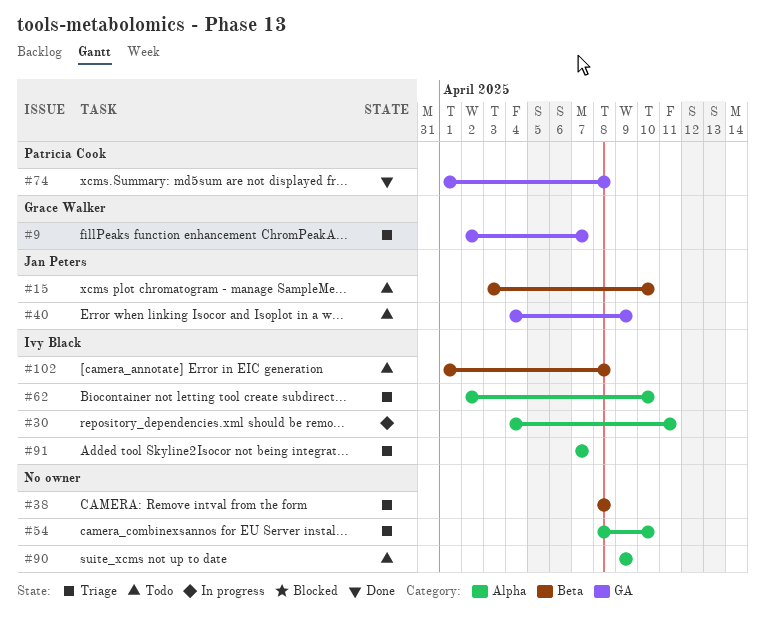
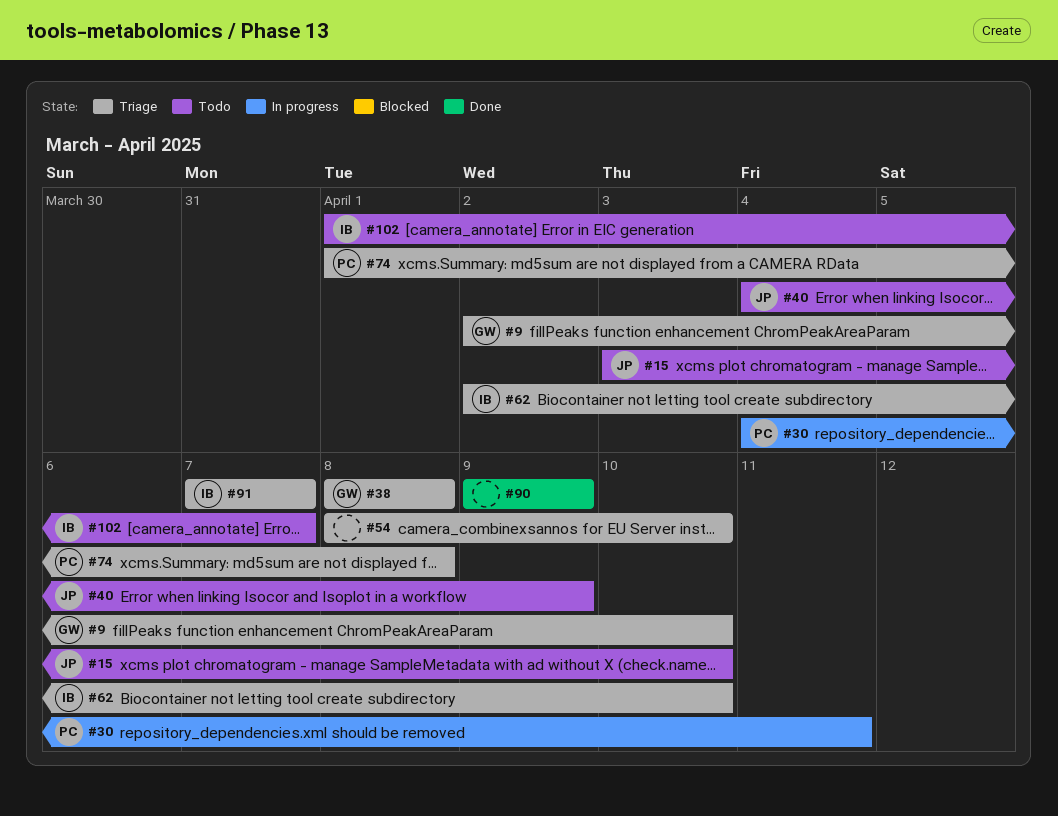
#9, due: Apr 7 -> Apr 10
#30, owner: Ivy Black -> Patricia Cook
#38, owner: none -> Grace Walker
#74, status: Done -> Triage
#90, status: Todo -> Done
#102, due: Apr 8 -> Apr 7

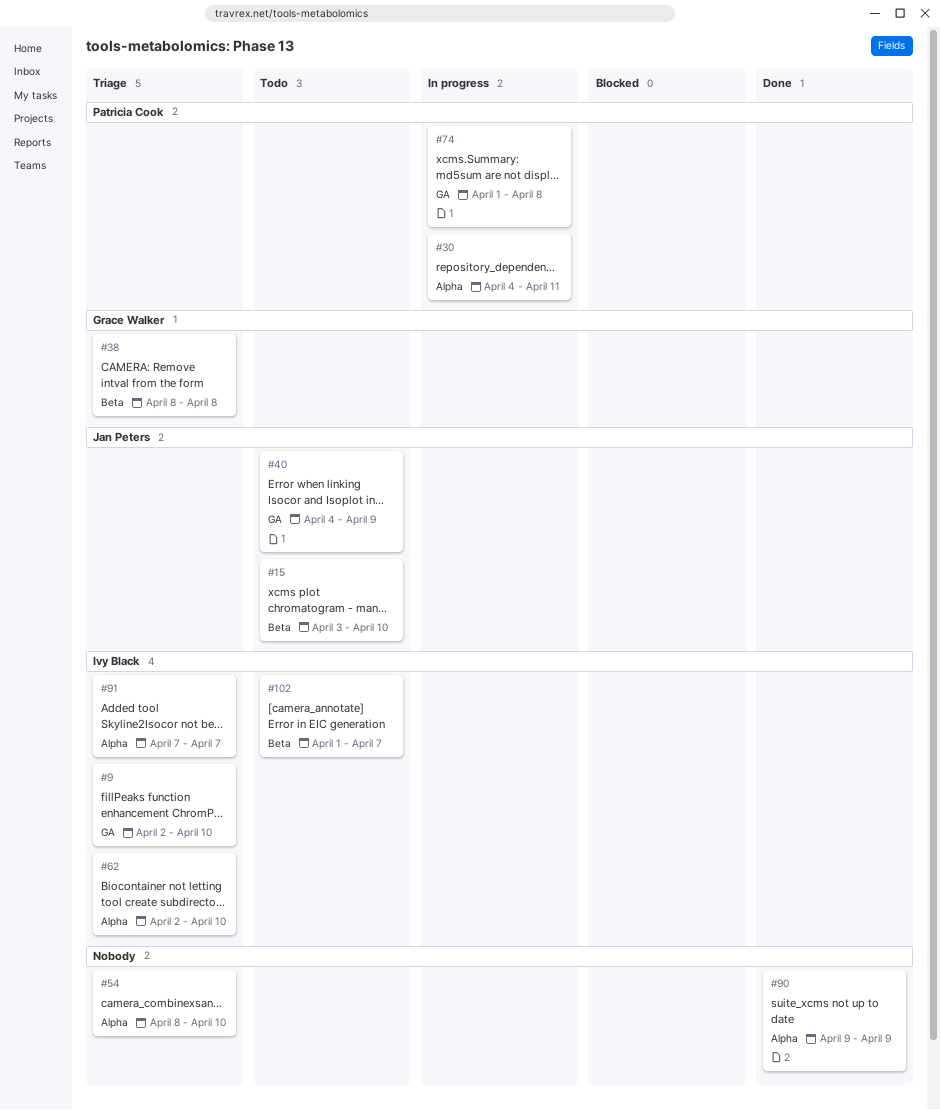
#9, owner: Grace Walker -> Ivy Black
#74, status: Triage -> In progress

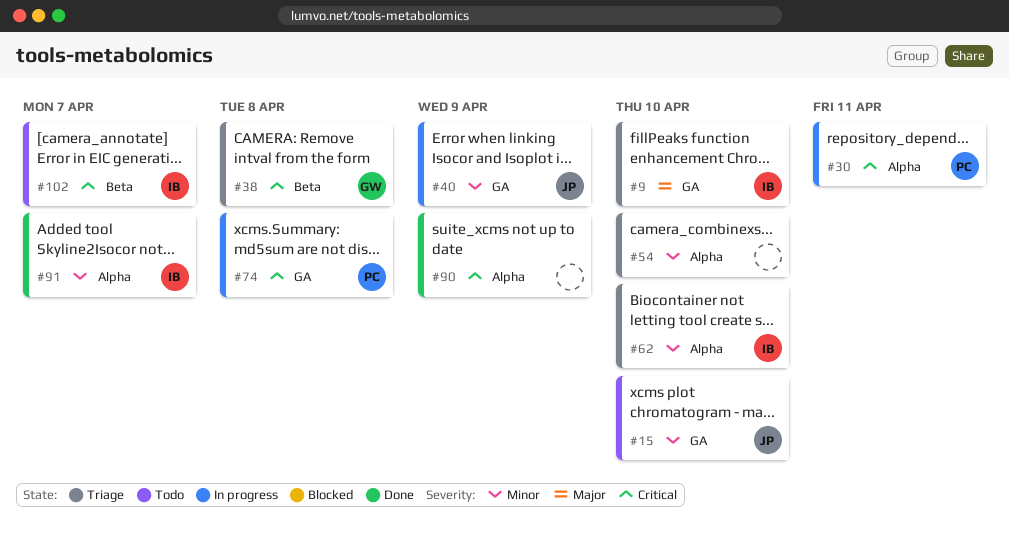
#15, label: Beta -> GA
#40, status: Todo -> In progress
#91, status: Triage -> Done

